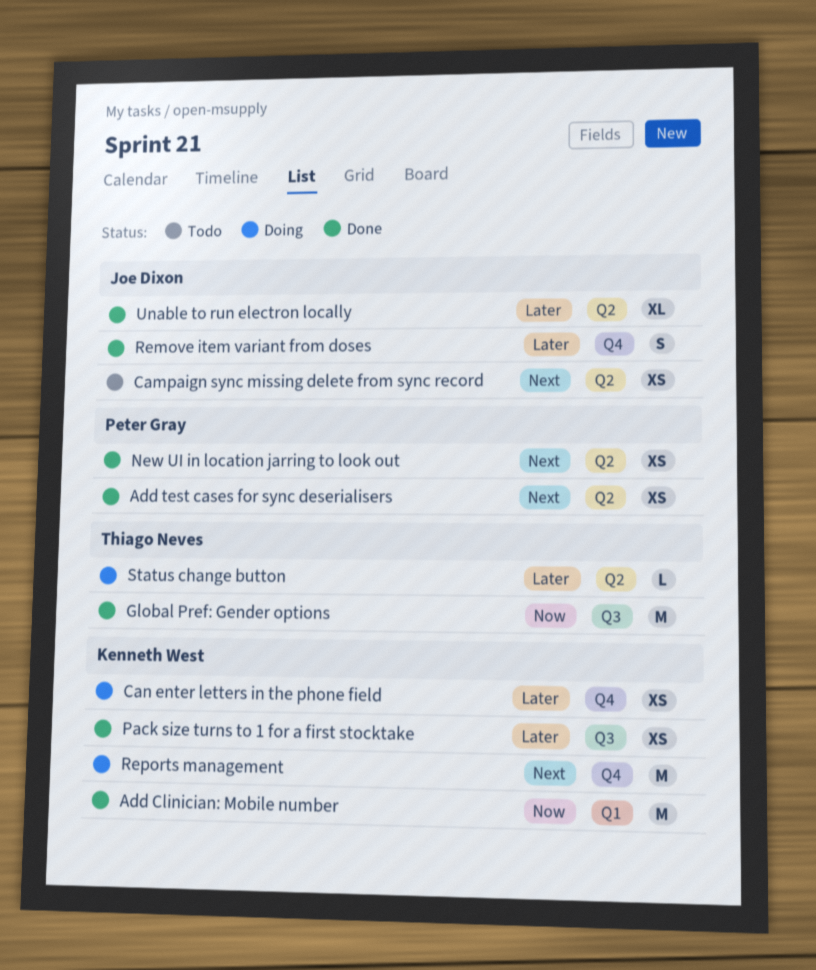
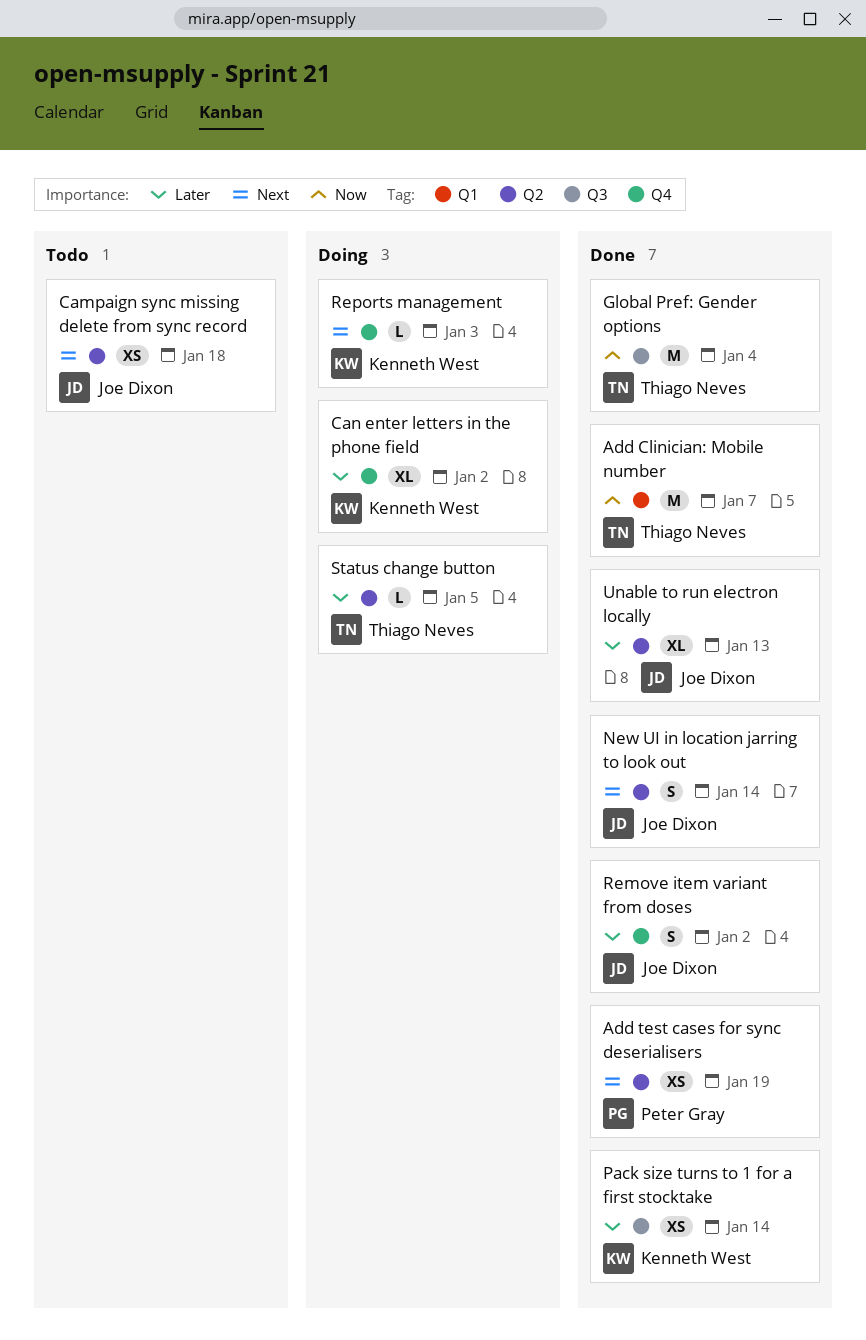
Add Clinician: Mobile number, owner: Kenneth West -> Thiago Neves
Can enter letters in the phone field, estimate: XS -> XL
New UI in location jarring to look out, owner: Peter Gray -> Joe Dixon
New UI in location jarring to look out, estimate: XS -> S
Reports management, estimate: M -> L

